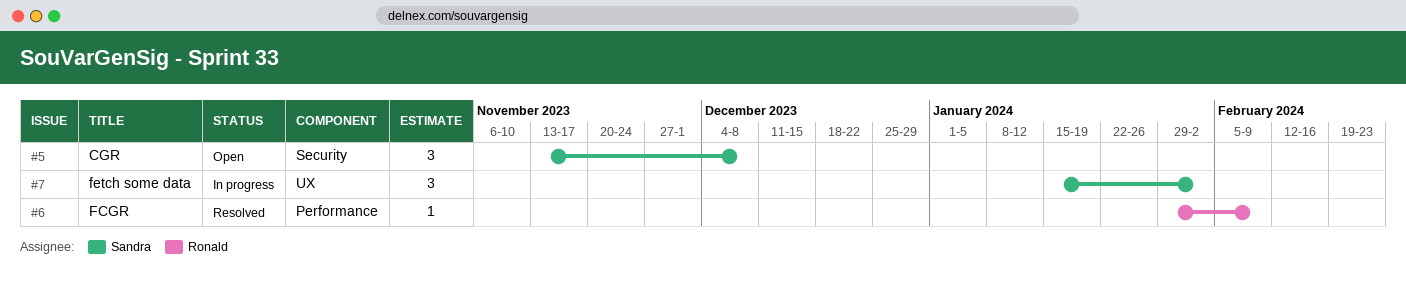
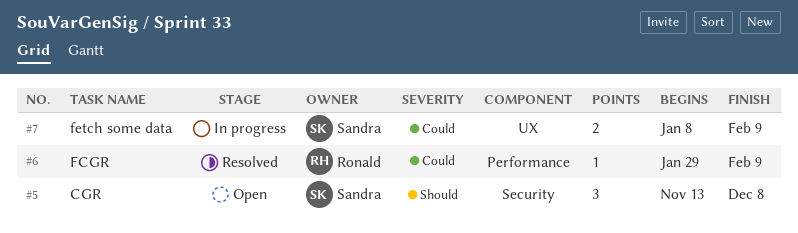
#7, estimate: 3 -> 2
#7, start: Jan 15 -> Jan 8
#7, due: Feb 2 -> Feb 9

